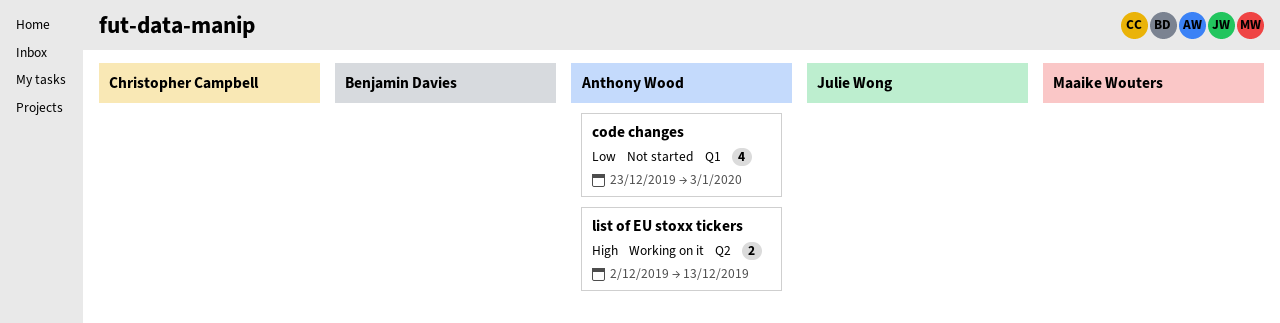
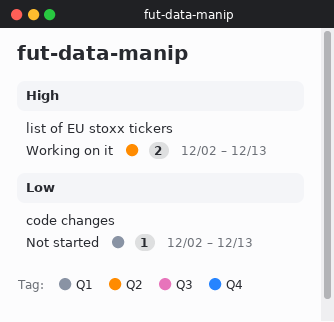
code changes, estimate: 4 -> 1
code changes, start: Dec 23 -> Dec 2
code changes, due: Jan 3 -> Dec 13

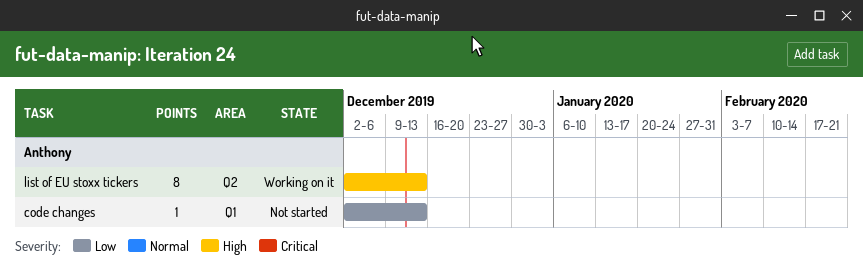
list of EU stoxx tickers, estimate: 2 -> 8

